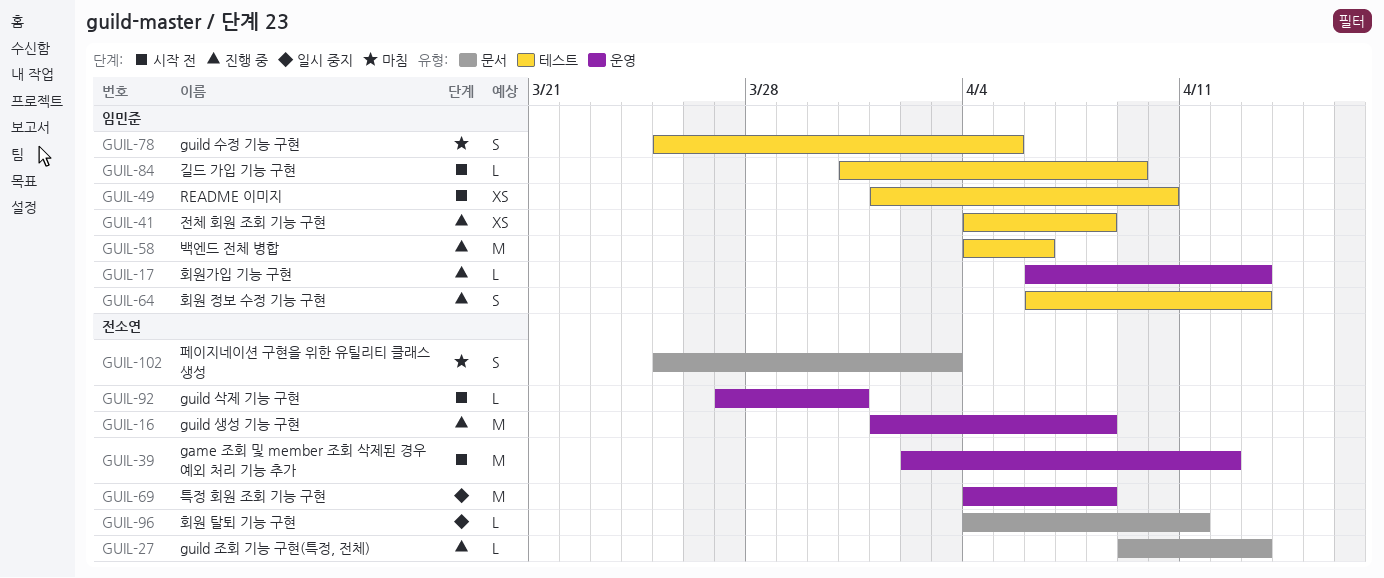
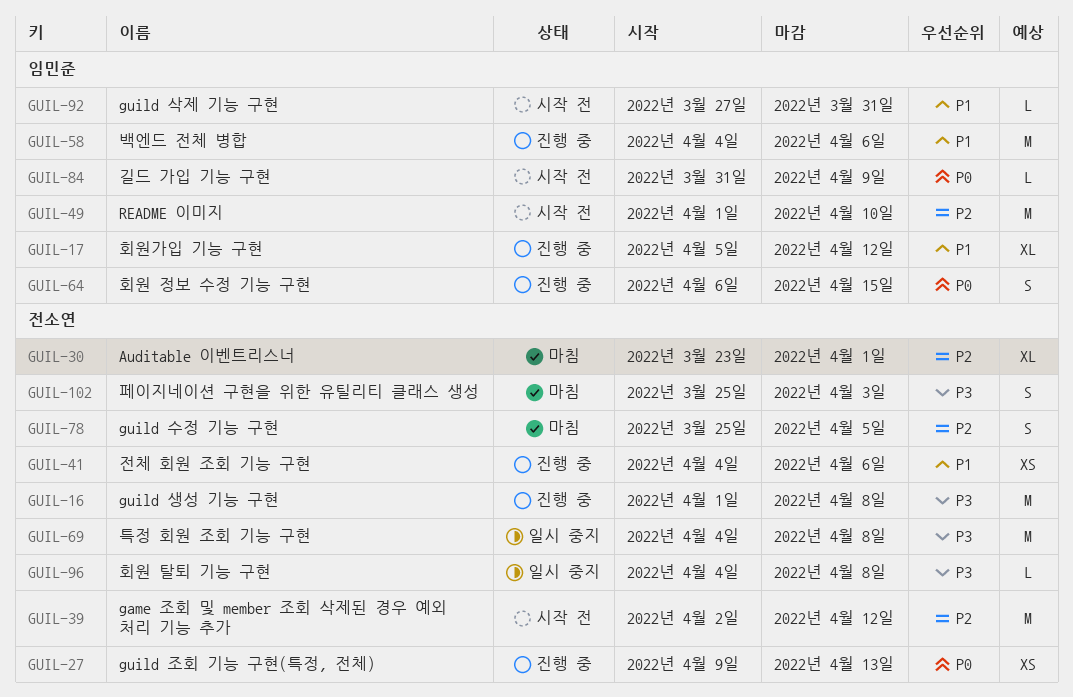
GUIL-17, estimate: L -> XL
GUIL-17, start: Apr 6 -> Apr 5
GUIL-17, due: Apr 13 -> Apr 12
GUIL-27, estimate: L -> XS
GUIL-30: none -> present
GUIL-41, owner: 임민준 -> 전소연
GUIL-41, due: Apr 8 -> Apr 6
GUIL-49, estimate: XS -> M
GUIL-64, due: Apr 13 -> Apr 15
GUIL-78, owner: 임민준 -> 전소연
GUIL-92, owner: 전소연 -> 임민준
GUIL-96, due: Apr 11 -> Apr 8

